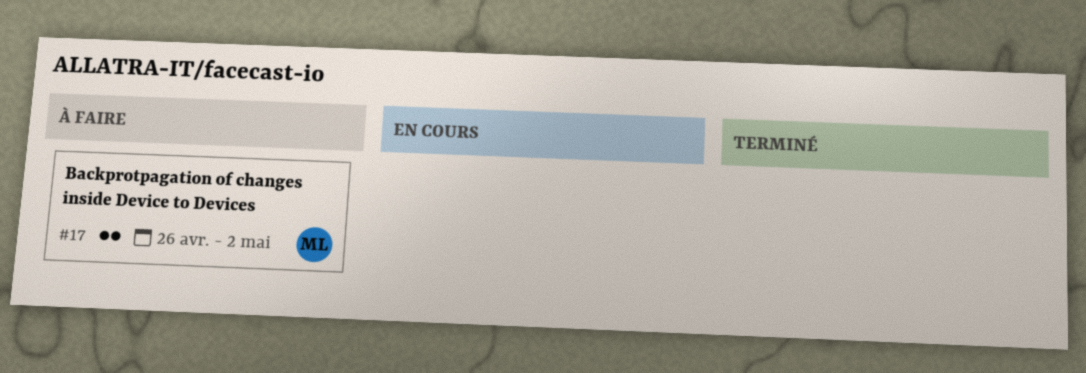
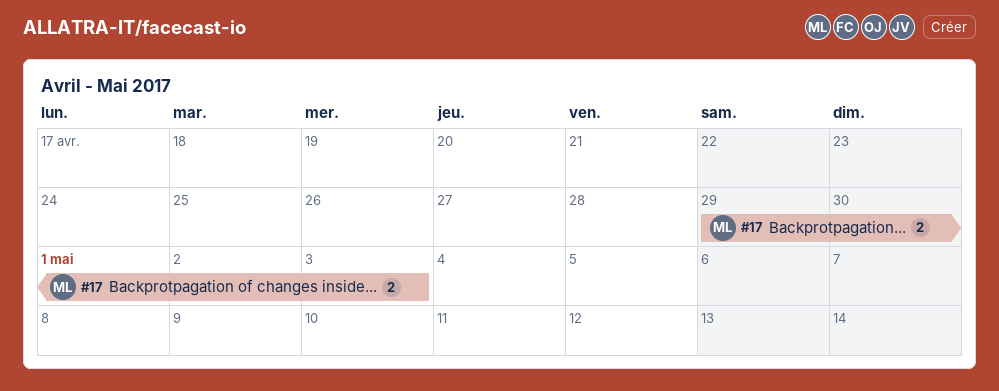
#17, start: Apr 26 -> Apr 29
#17, due: May 2 -> May 3

